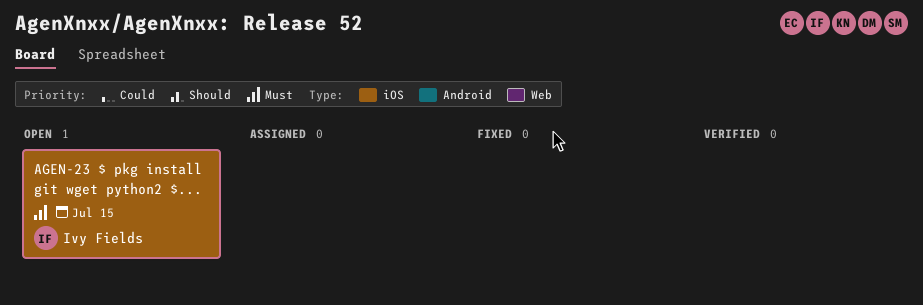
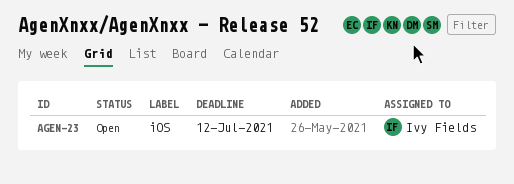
AGEN-23, due: Jul 15 -> Jul 12

